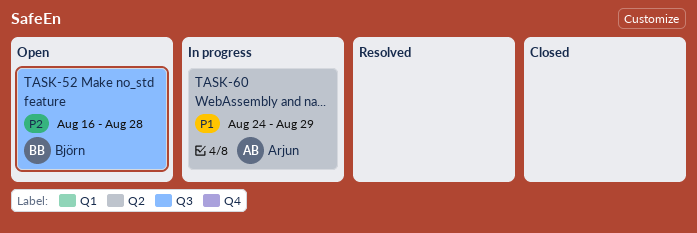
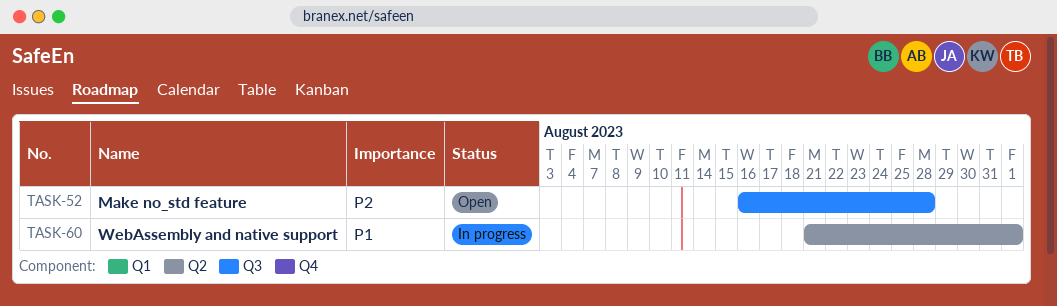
TASK-60, start: Aug 24 -> Aug 21
TASK-60, due: Aug 29 -> Sep 1

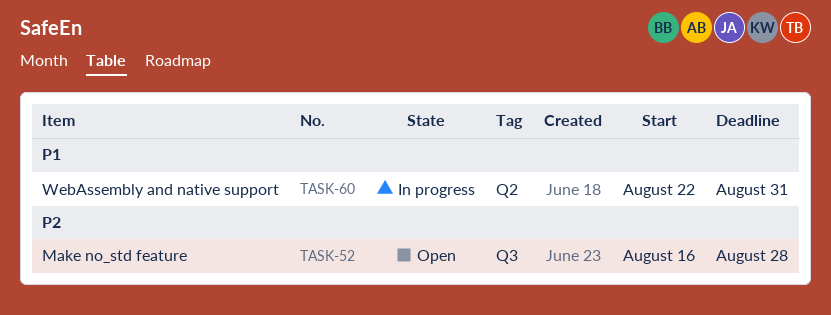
TASK-60, start: Aug 21 -> Aug 22
TASK-60, due: Sep 1 -> Aug 31

